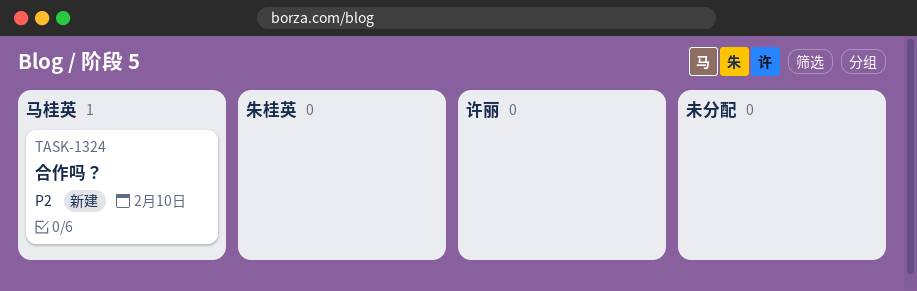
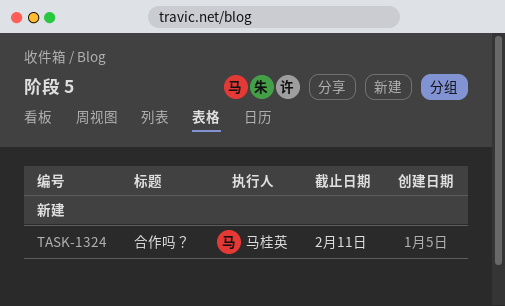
TASK-1324, due: Feb 10 -> Feb 11

